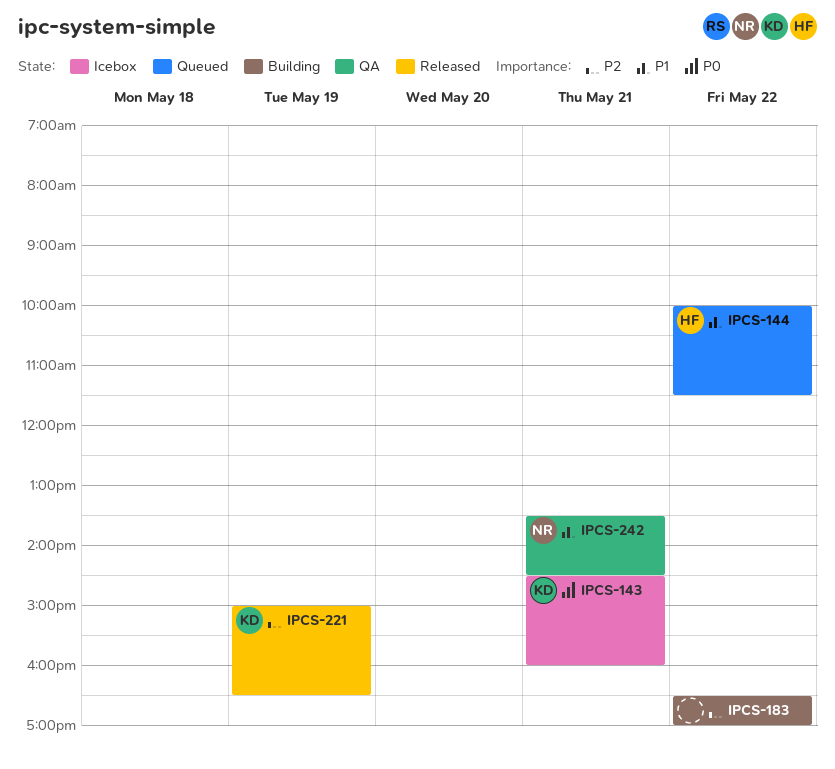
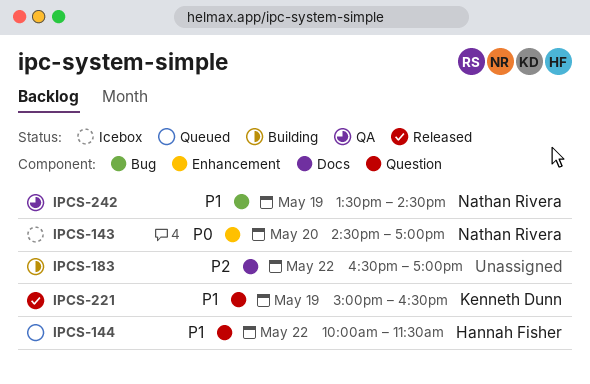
IPCS-143, owner: Kenneth Dunn -> Nathan Rivera
IPCS-143, day: May 21 -> May 20
IPCS-143, ends: 16:00 -> 17:00
IPCS-221, priority: P2 -> P1
IPCS-242, day: May 21 -> May 19

